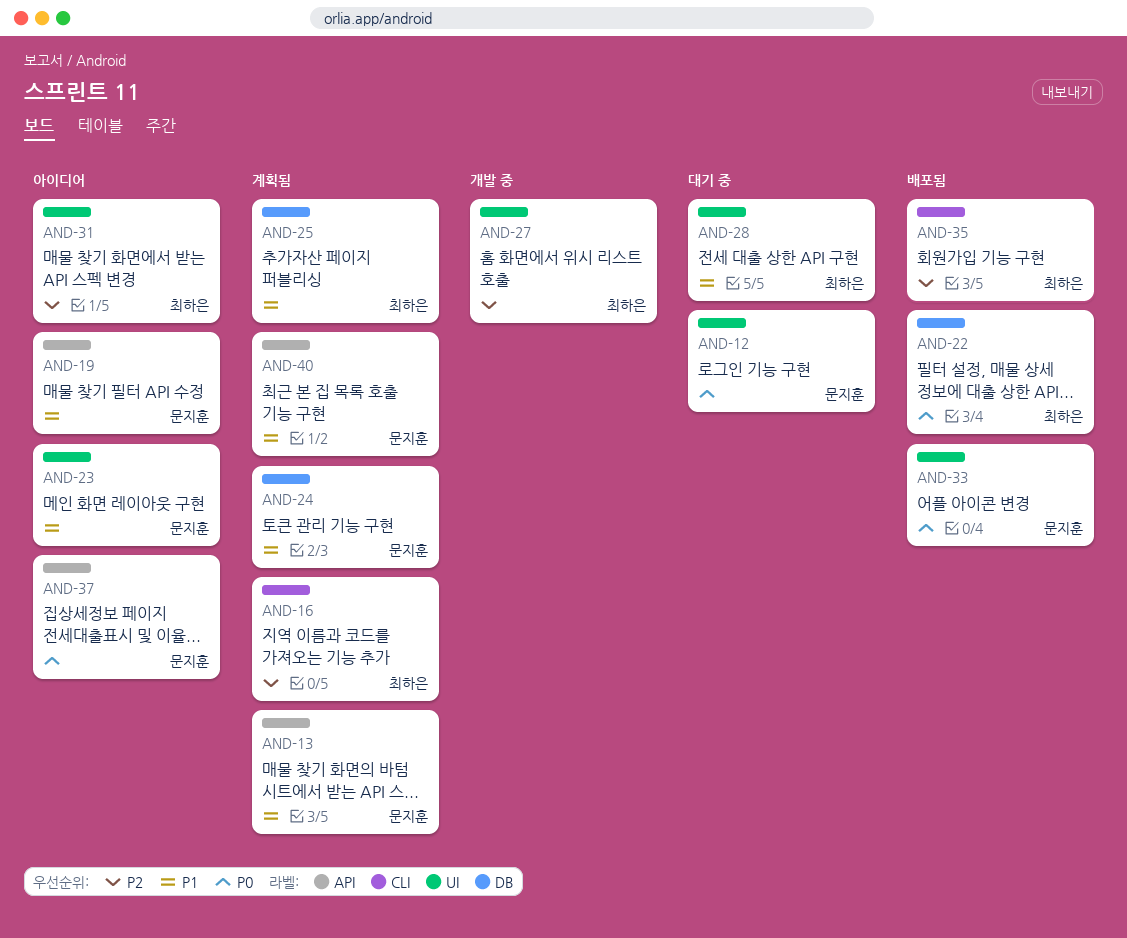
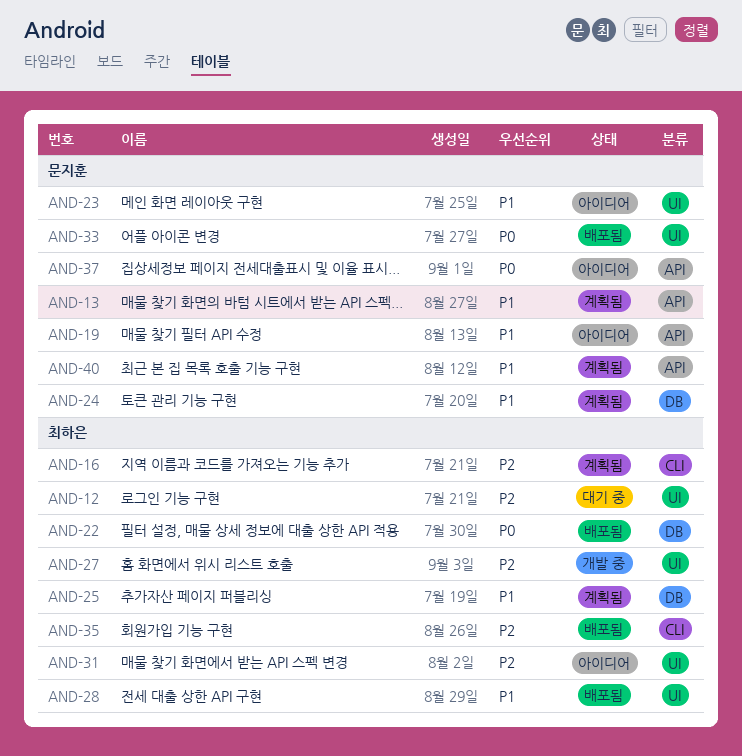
AND-12, owner: 문지훈 -> 최하은
AND-12, priority: P0 -> P2
AND-28, status: 대기 중 -> 배포됨

